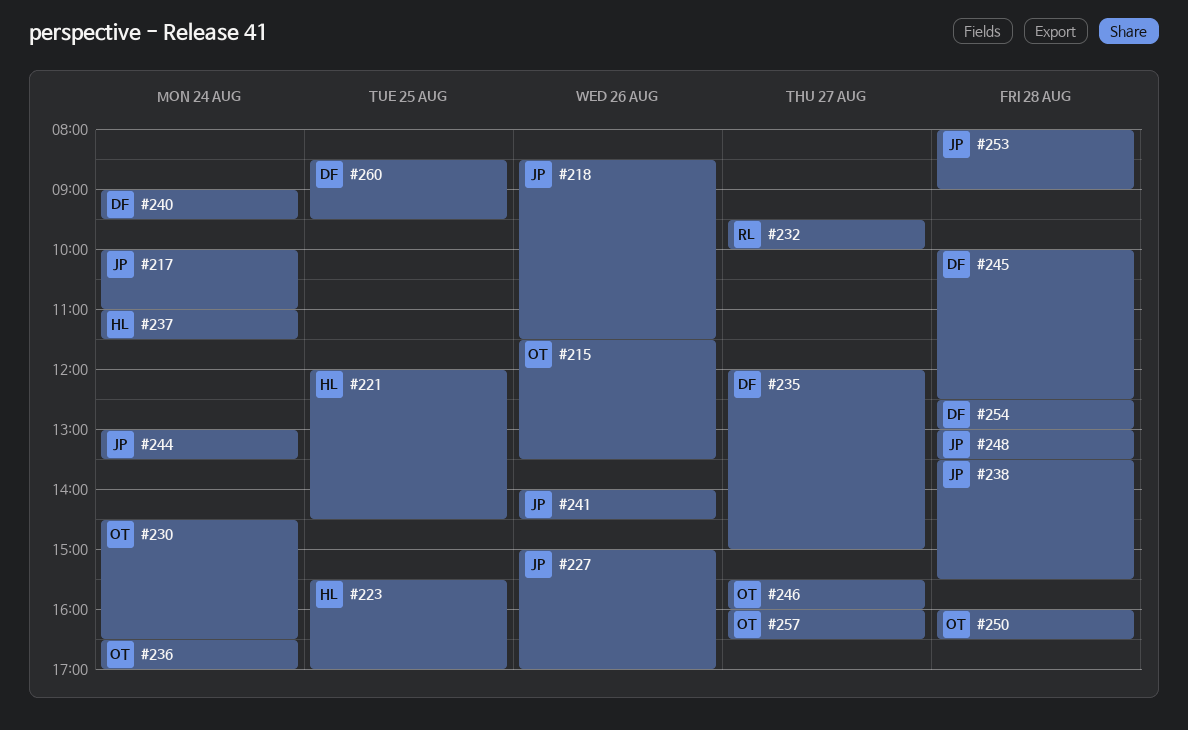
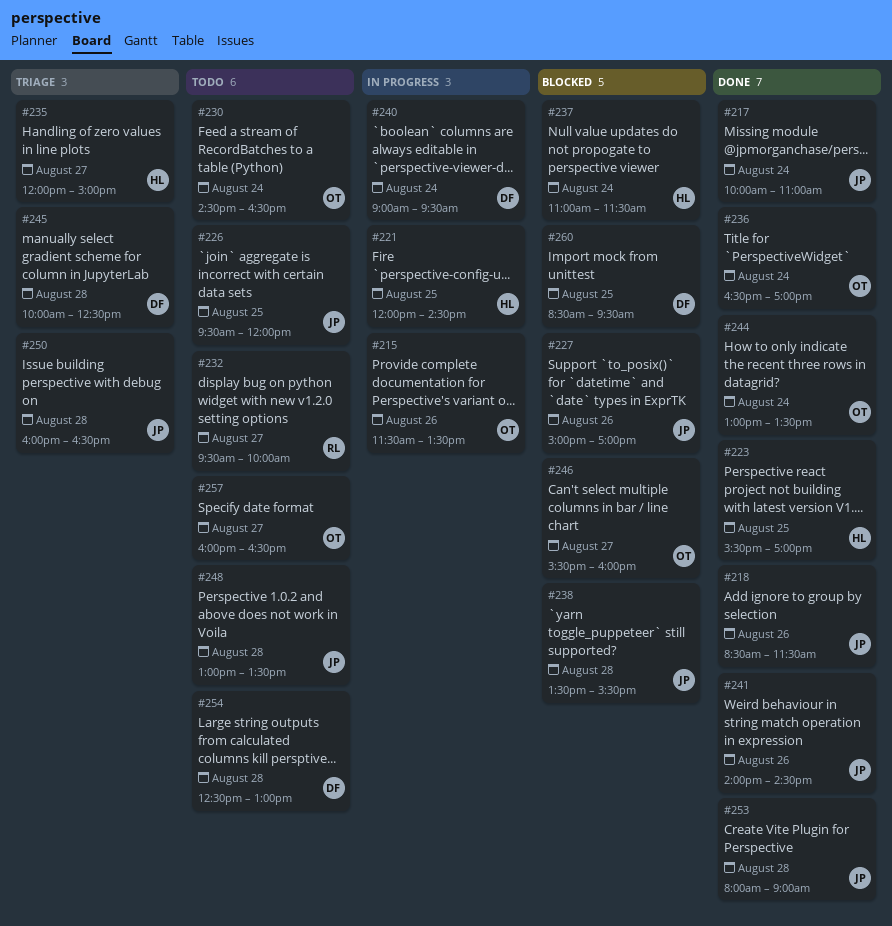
#226: none -> present
#235, owner: DF -> HL
#244, owner: JP -> OT
#250, owner: OT -> JP

